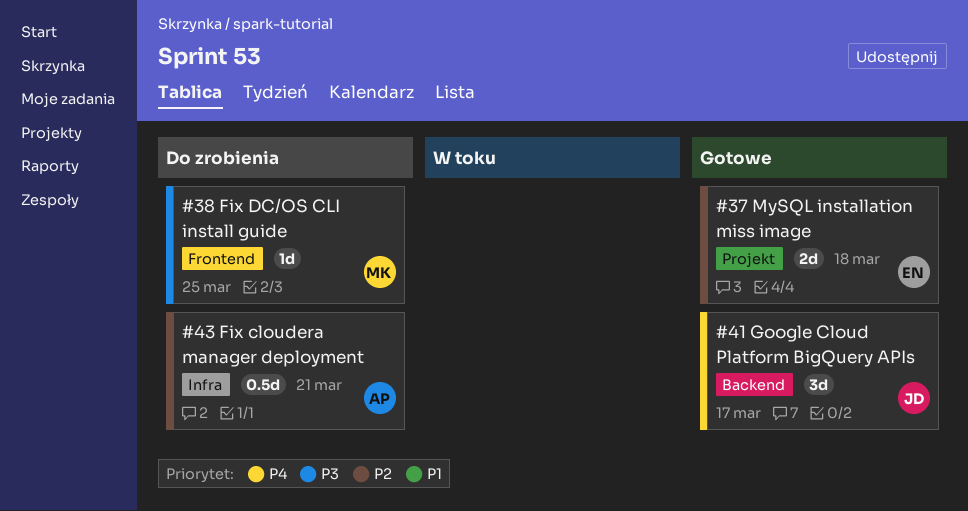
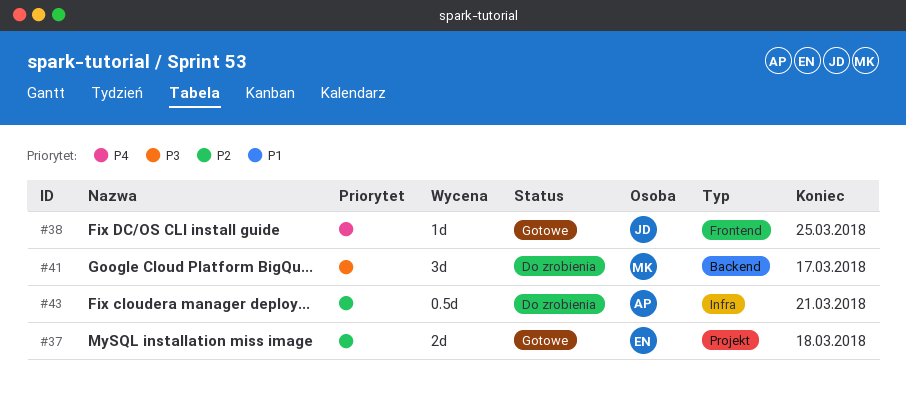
#38, status: Do zrobienia -> Gotowe
#38, owner: MK -> JD
#38, priority: P3 -> P4
#41, status: Gotowe -> Do zrobienia
#41, owner: JD -> MK
#41, priority: P4 -> P3

